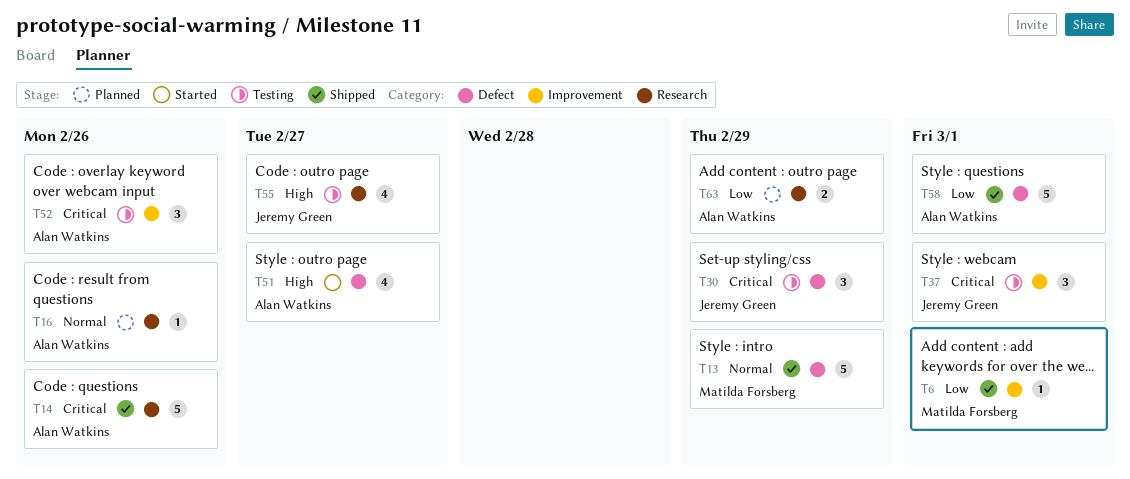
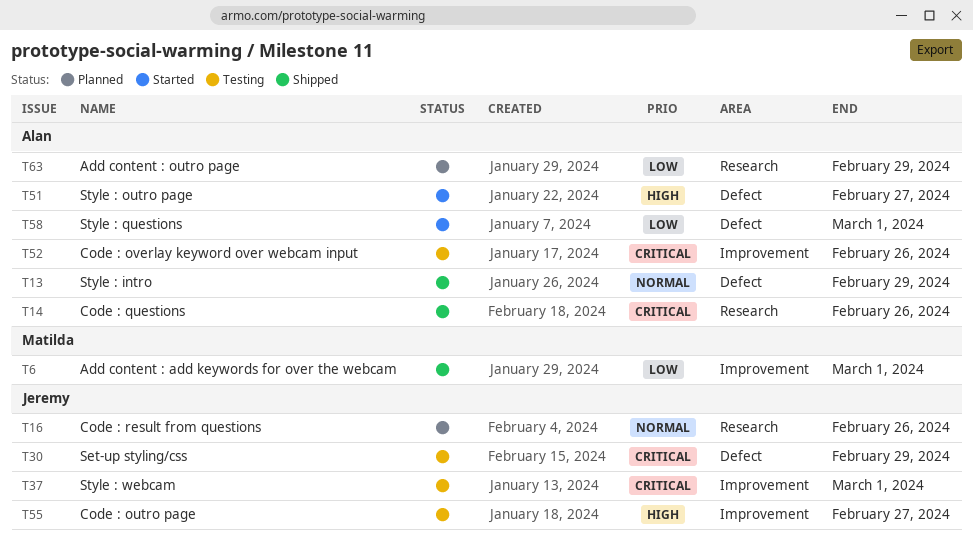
T13, owner: Matilda Forsberg -> Alan Watkins
T16, owner: Alan Watkins -> Jeremy Green
T55, label: Research -> Improvement
T58, status: Shipped -> Started

